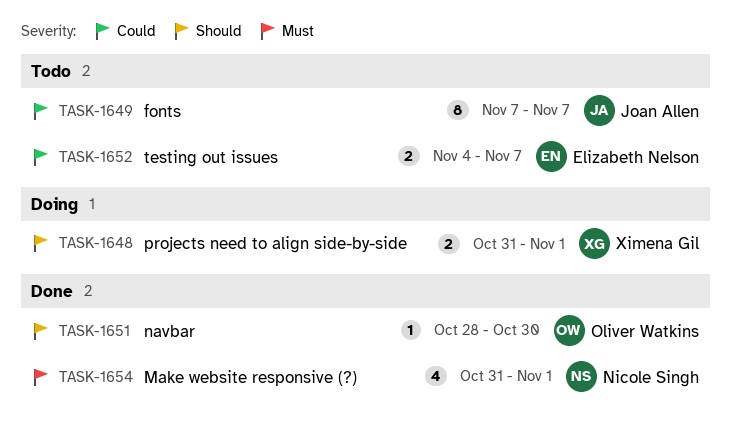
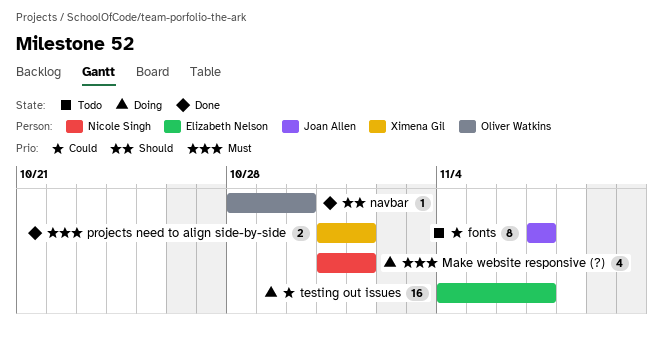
Make website responsive (?), status: Done -> Doing
projects need to align side-by-side, status: Doing -> Done
projects need to align side-by-side, priority: Should -> Must
testing out issues, status: Todo -> Doing
testing out issues, estimate: 2 -> 16

